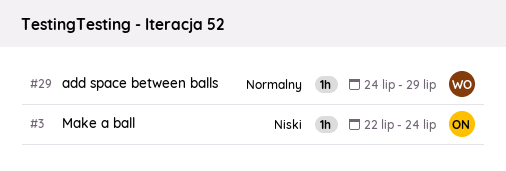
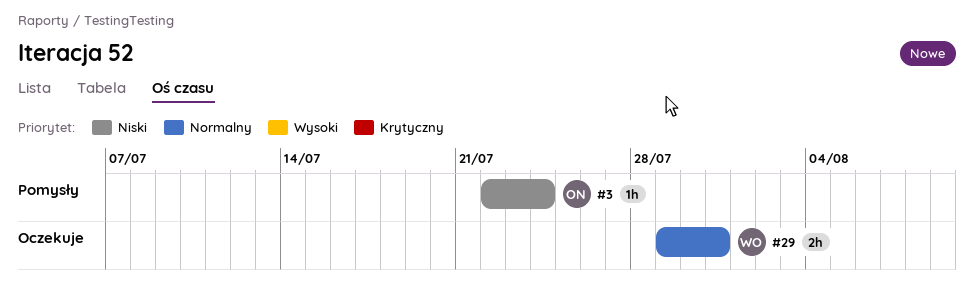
#29, estimate: 1h -> 2h
#29, start: Jul 24 -> Jul 29
#29, due: Jul 29 -> Jul 31

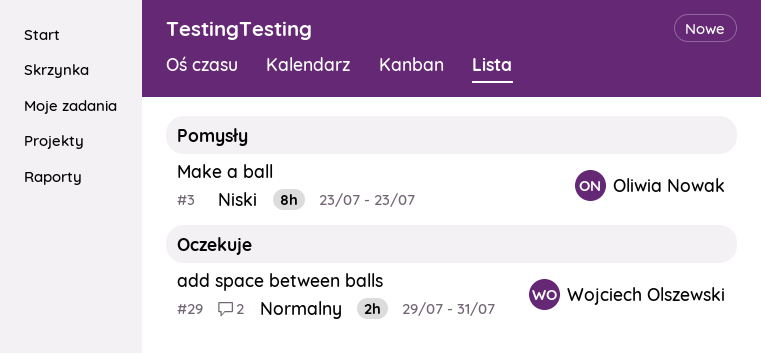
#3, estimate: 1h -> 8h
#3, start: Jul 22 -> Jul 23
#3, due: Jul 24 -> Jul 23

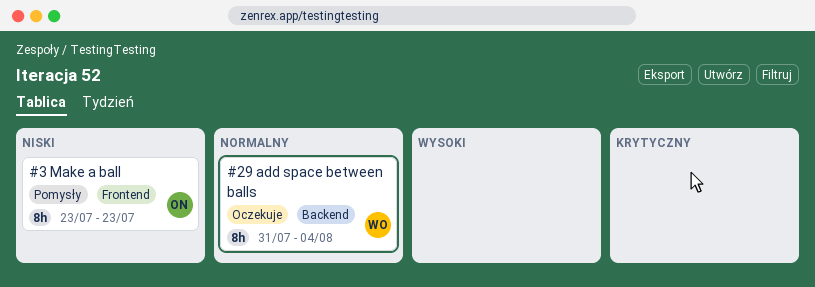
#29, estimate: 2h -> 8h
#29, start: Jul 29 -> Jul 31
#29, due: Jul 31 -> Aug 4

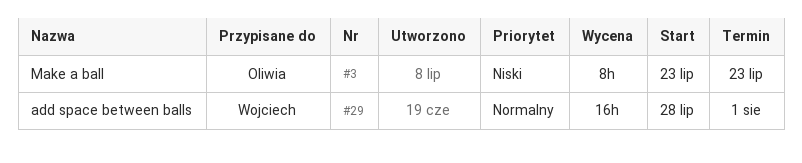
#29, estimate: 8h -> 16h
#29, start: Jul 31 -> Jul 28
#29, due: Aug 4 -> Aug 1

